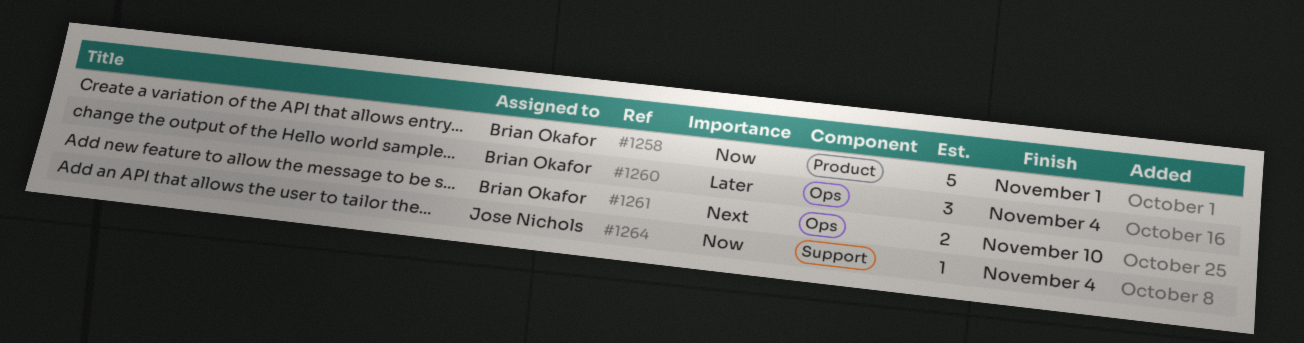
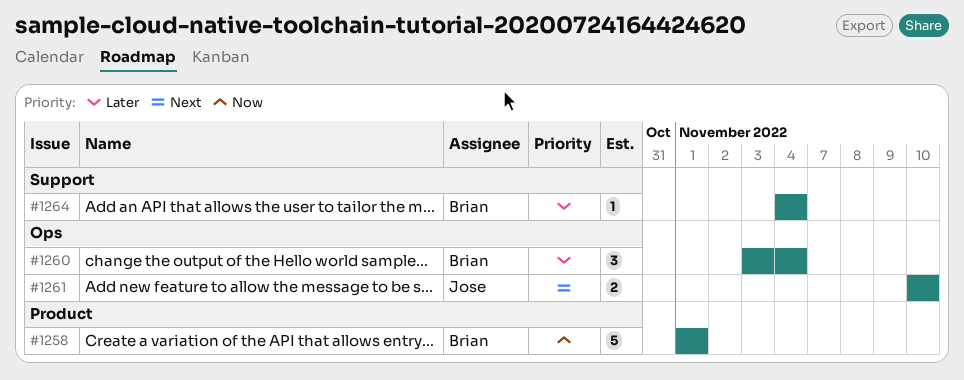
#1261, owner: Brian Okafor -> Jose Nichols
#1264, owner: Jose Nichols -> Brian Okafor
#1264, priority: Now -> Later

